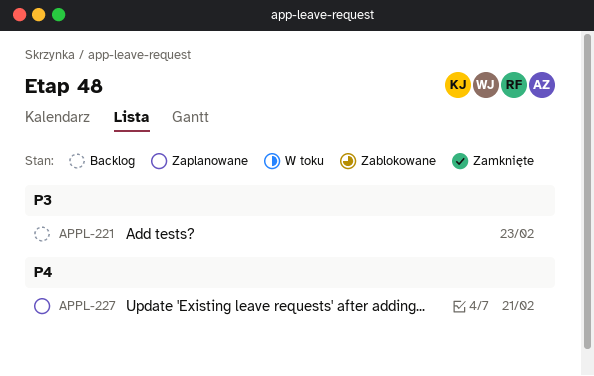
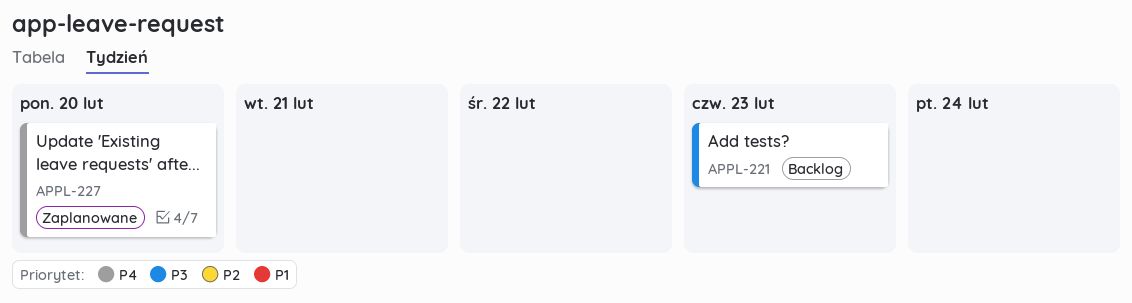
APPL-227, due: Feb 21 -> Feb 20

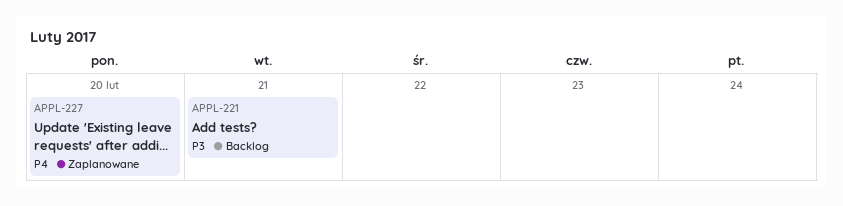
APPL-221, due: Feb 23 -> Feb 21

